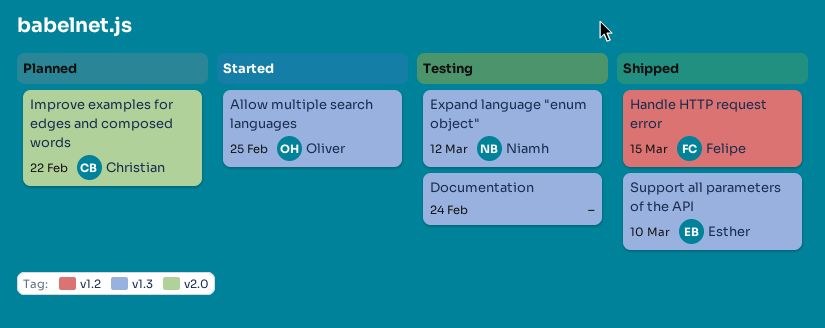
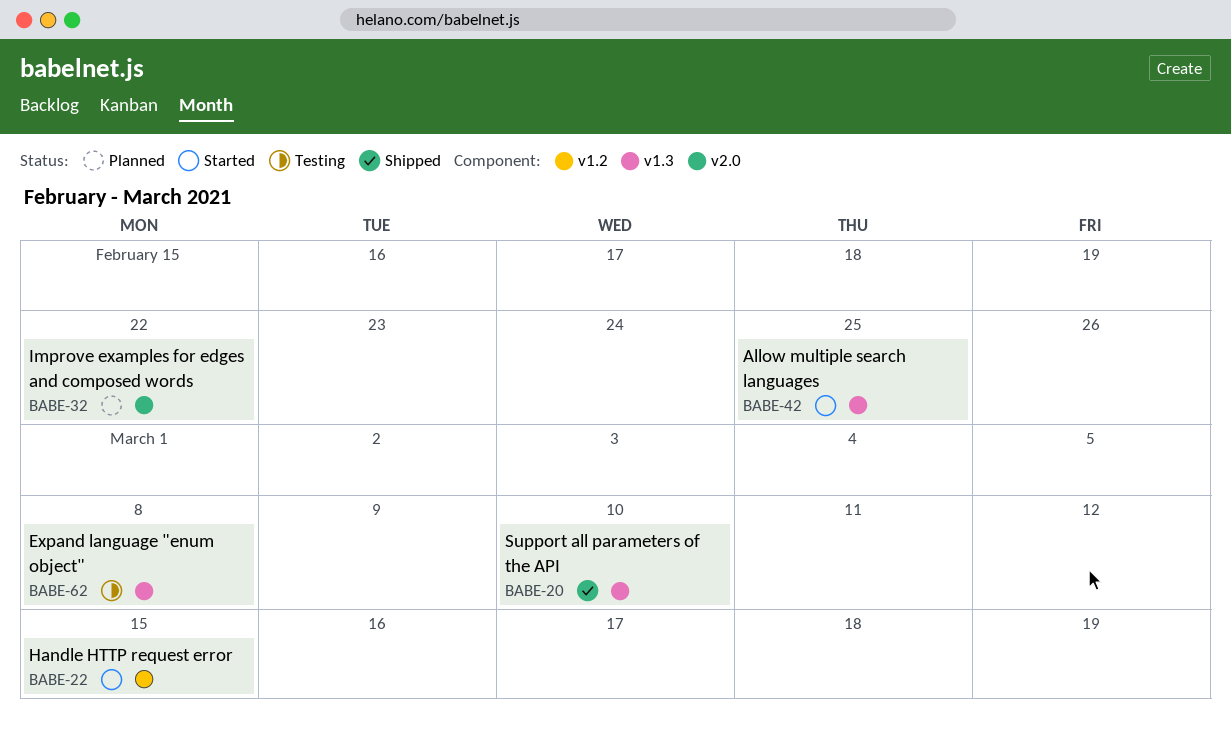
Documentation: present -> none
Expand language "enum object", due: Mar 12 -> Mar 8
Handle HTTP request error, status: Shipped -> Started

